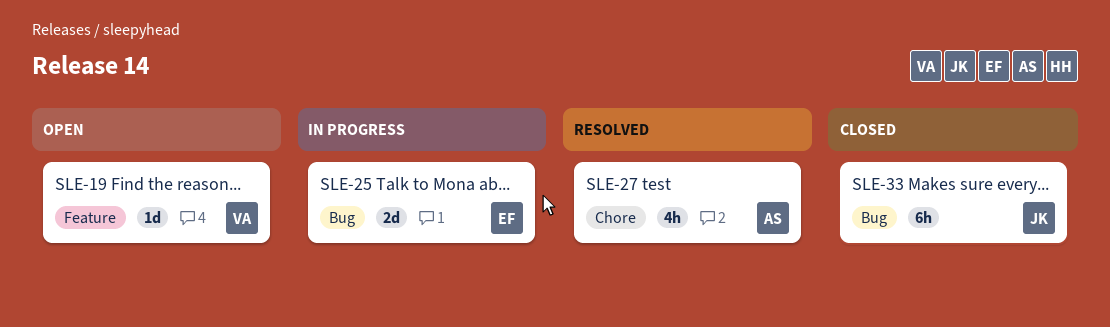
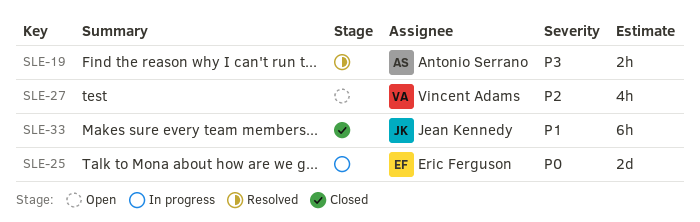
SLE-19, status: Open -> Resolved
SLE-19, owner: Vincent Adams -> Antonio Serrano
SLE-19, estimate: 1d -> 2h
SLE-27, status: Resolved -> Open
SLE-27, owner: Antonio Serrano -> Vincent Adams

